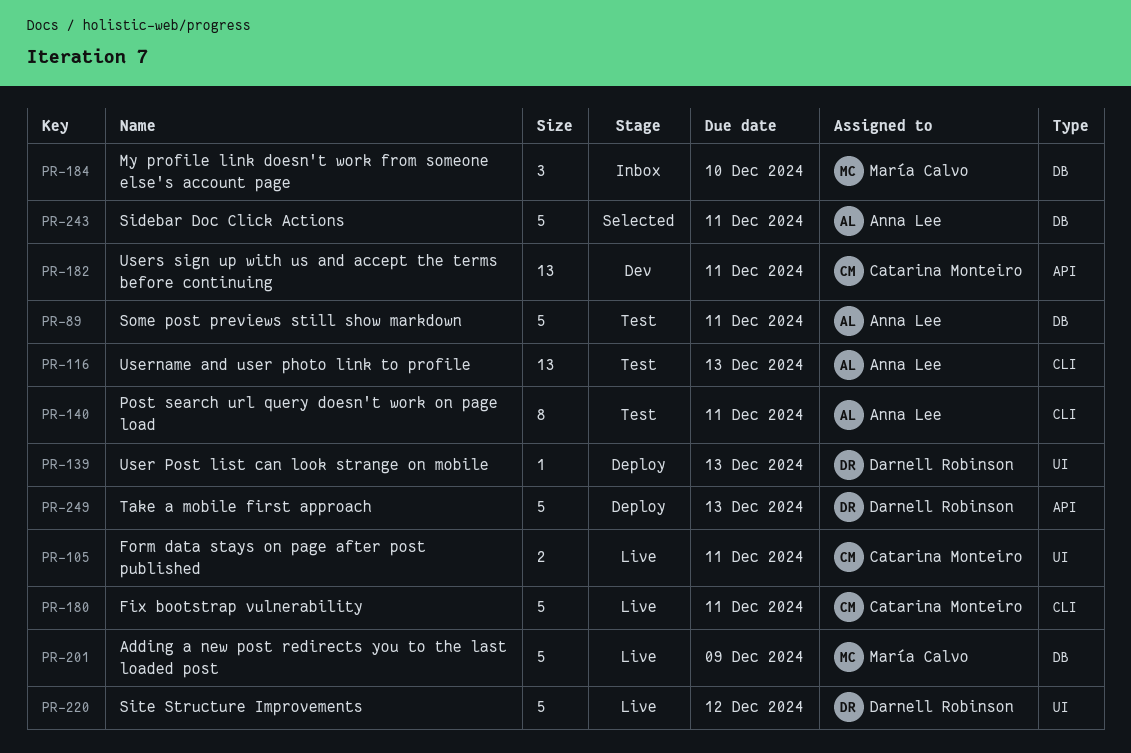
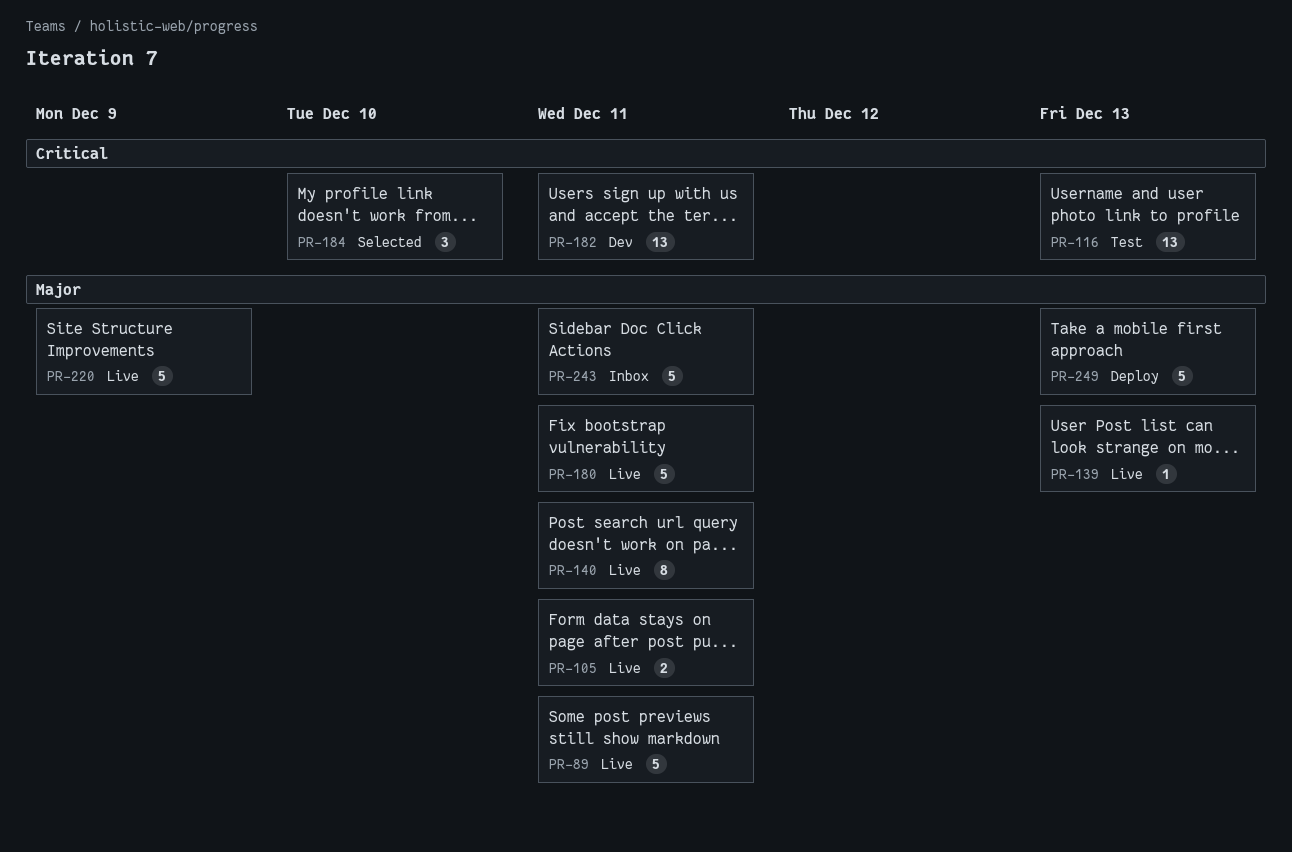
PR-89, status: Test -> Live
PR-139, status: Deploy -> Live
PR-140, status: Test -> Live
PR-184, status: Inbox -> Selected
PR-201: present -> none
PR-220, due: Dec 12 -> Dec 9
PR-243, status: Selected -> Inbox

